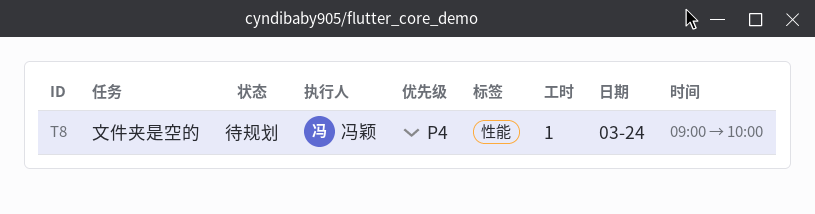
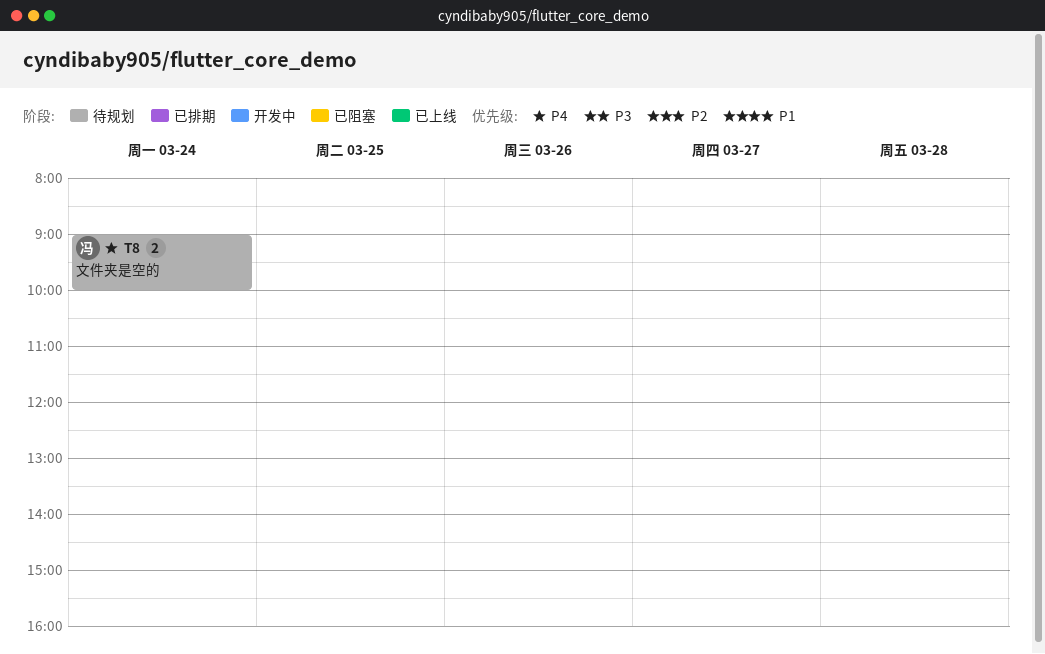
T8, estimate: 1 -> 2

